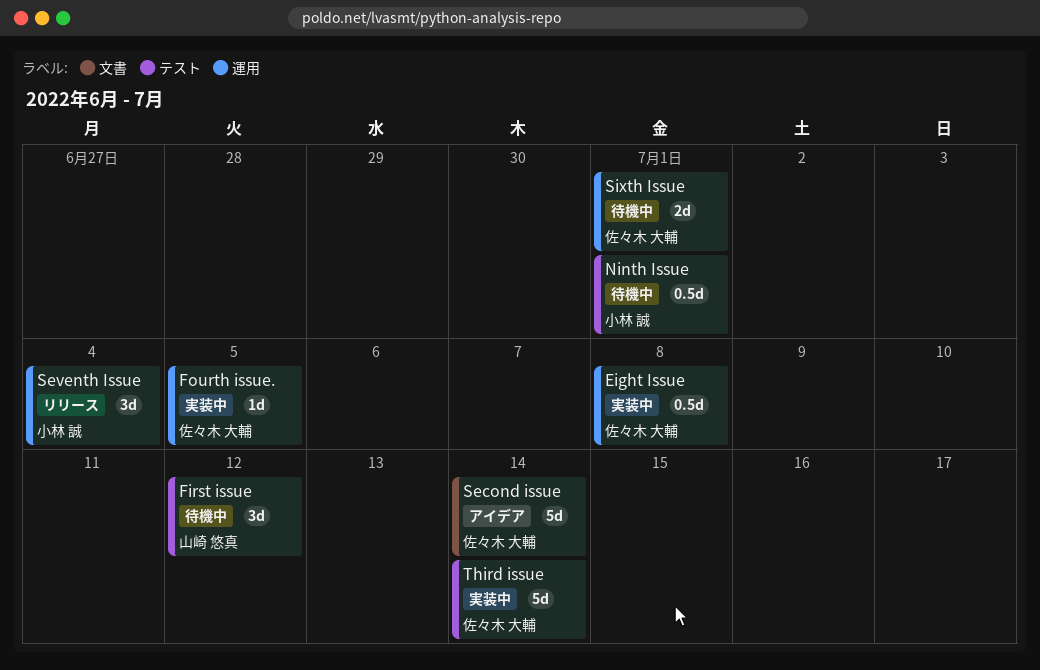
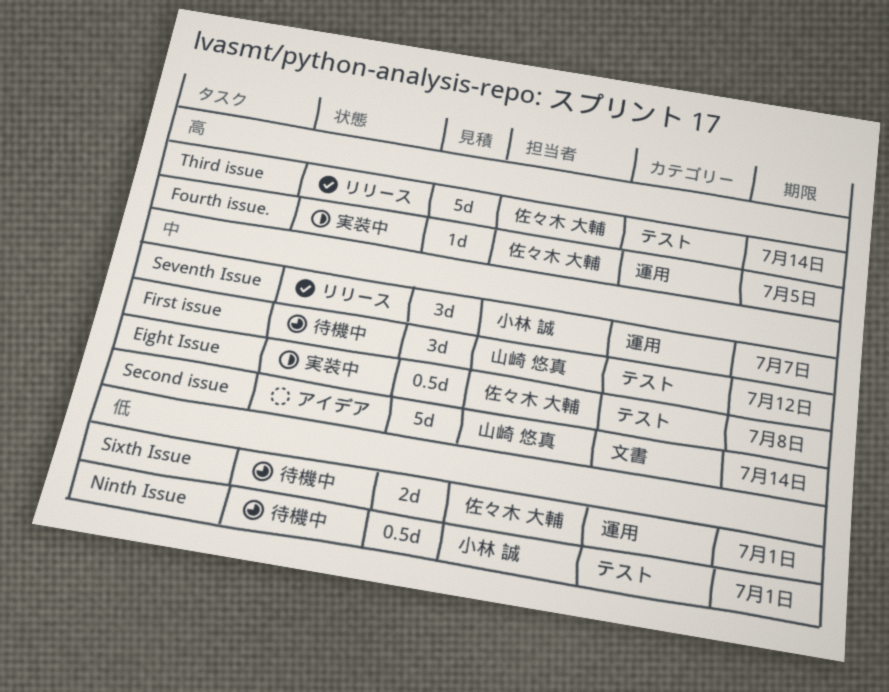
Eight Issue, label: 運用 -> テスト
Second issue, owner: 佐々木 大輔 -> 山崎 悠真
Seventh Issue, due: Jul 4 -> Jul 7
Third issue, status: 実装中 -> リリース

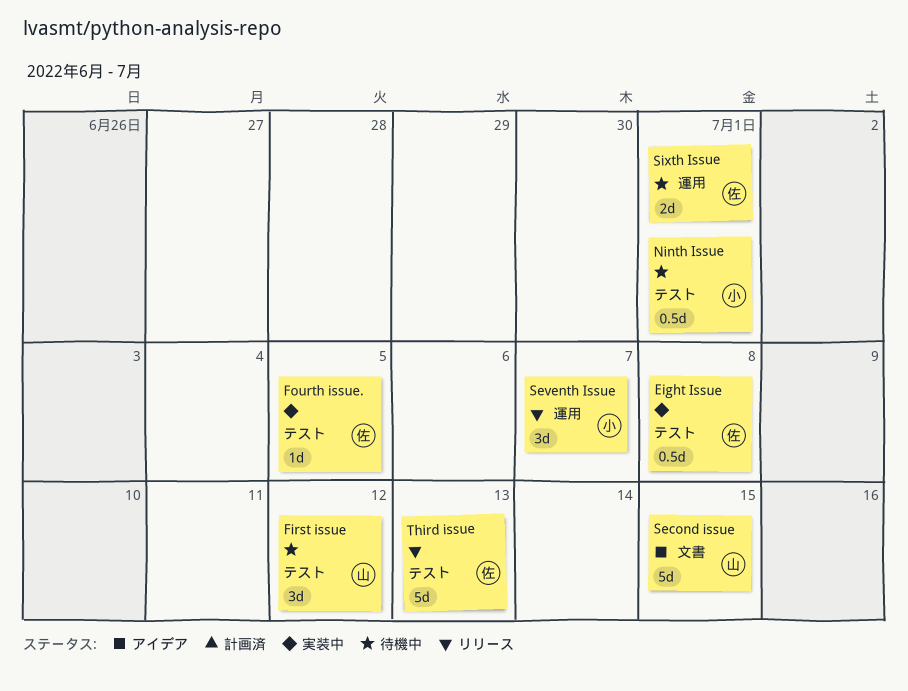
Fourth issue., label: 運用 -> テスト
Second issue, due: Jul 14 -> Jul 15
Third issue, due: Jul 14 -> Jul 13

